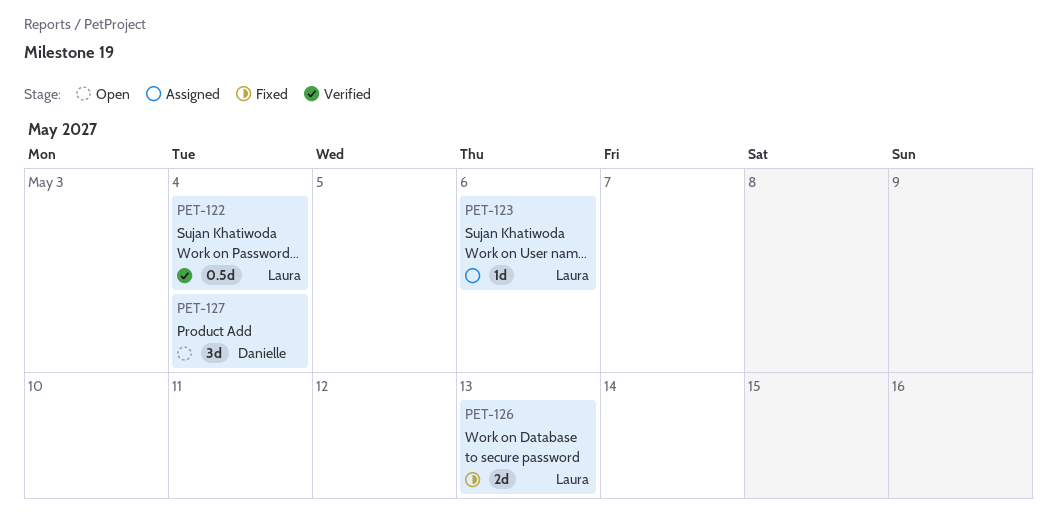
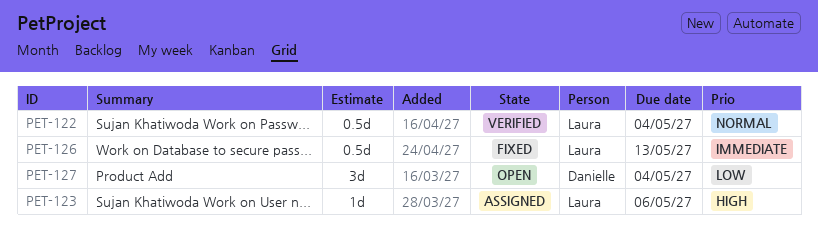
PET-126, estimate: 2d -> 0.5d

